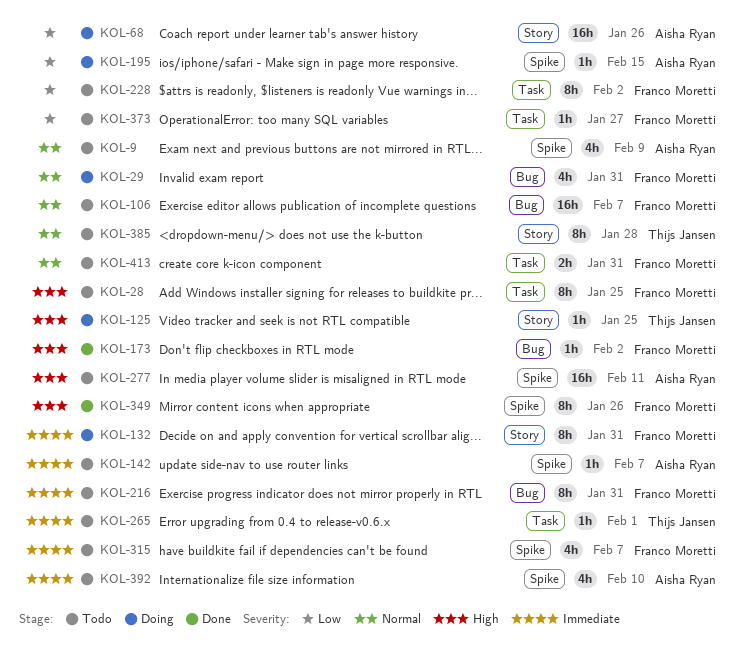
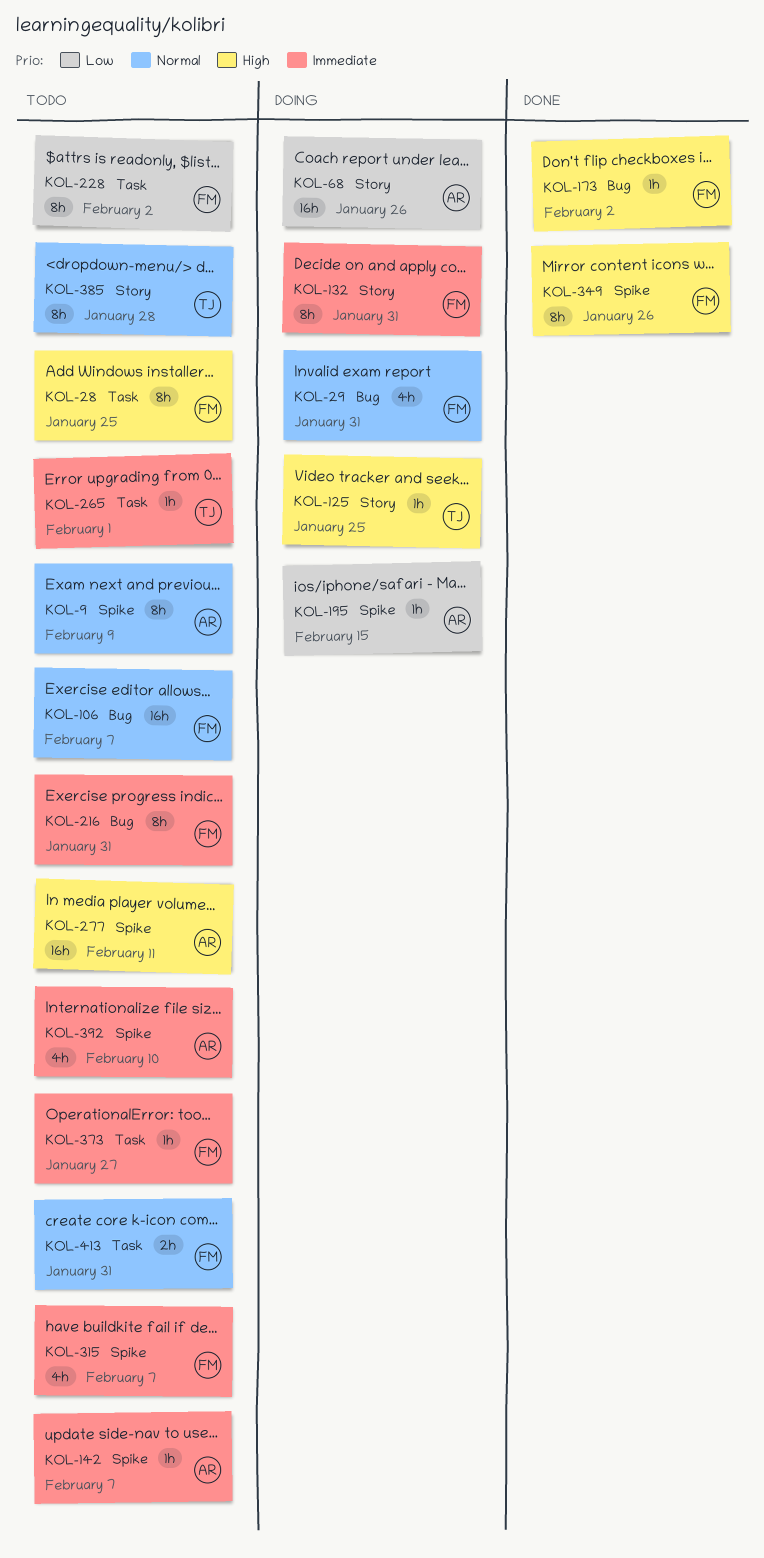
KOL-9, estimate: 4h -> 8h
KOL-373, priority: Low -> Immediate

